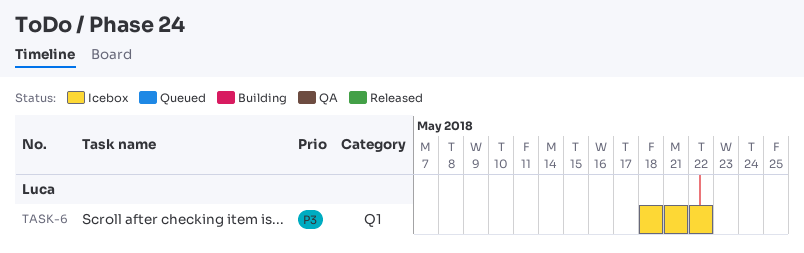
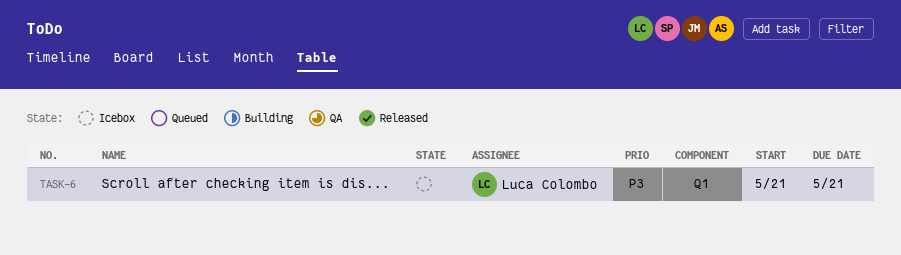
TASK-6, start: May 18 -> May 21
TASK-6, due: May 22 -> May 21

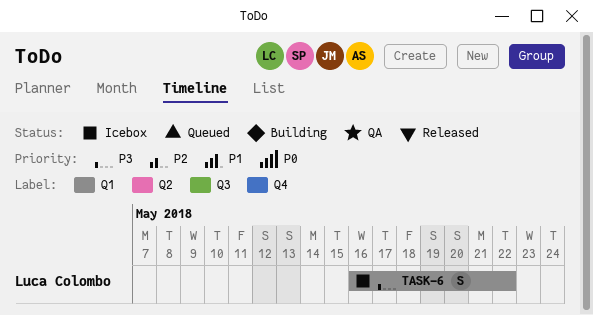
TASK-6, start: May 21 -> May 16
TASK-6, due: May 21 -> May 22

